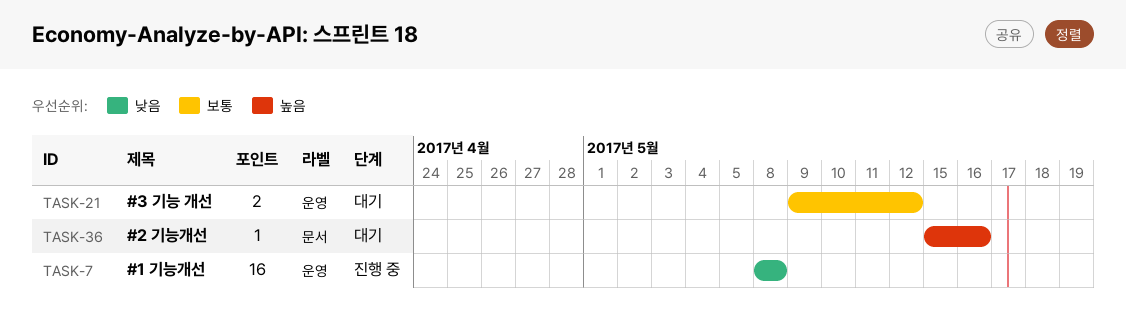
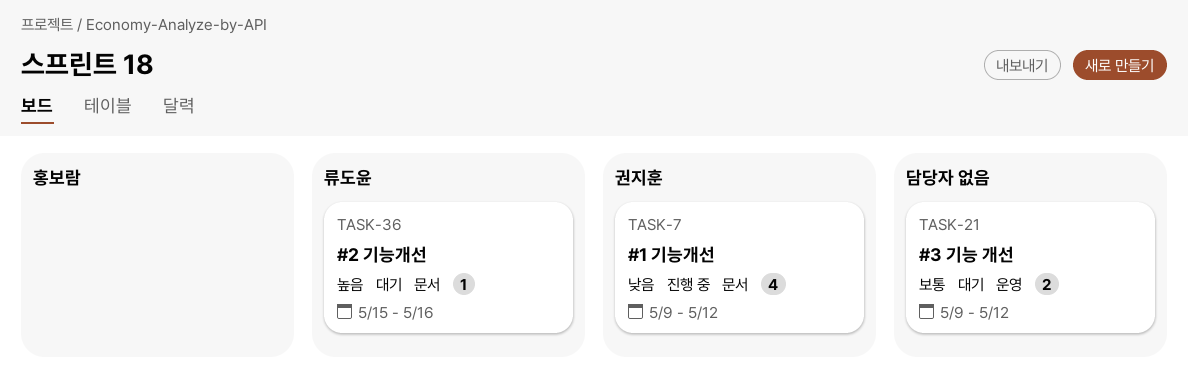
TASK-7, label: 운영 -> 문서
TASK-7, estimate: 16 -> 4
TASK-7, start: May 8 -> May 9
TASK-7, due: May 8 -> May 12

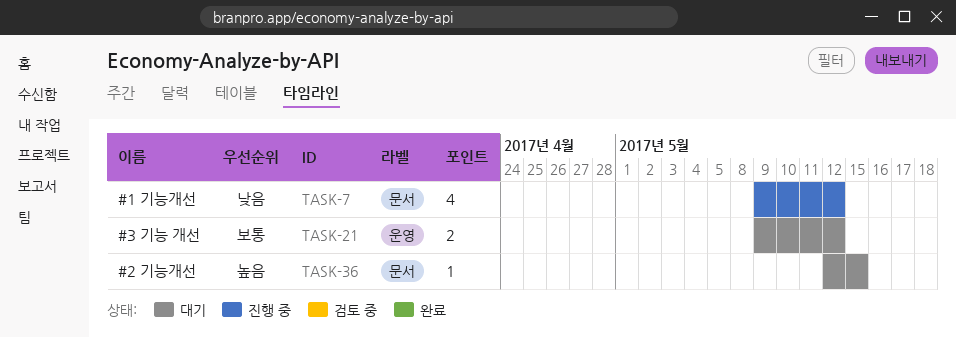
TASK-36, start: May 15 -> May 12
TASK-36, due: May 16 -> May 15

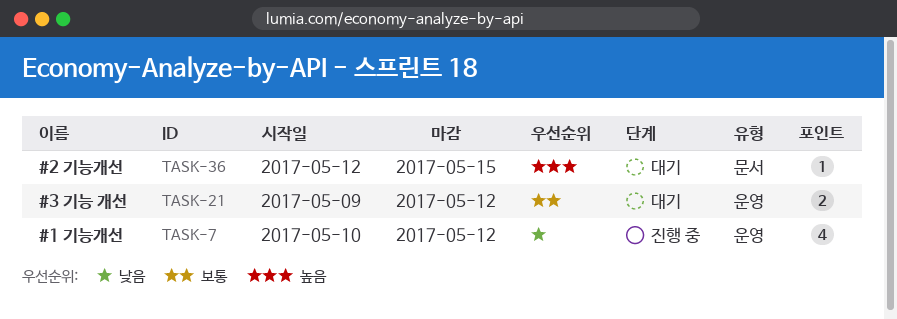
TASK-7, label: 문서 -> 운영
TASK-7, start: May 9 -> May 10

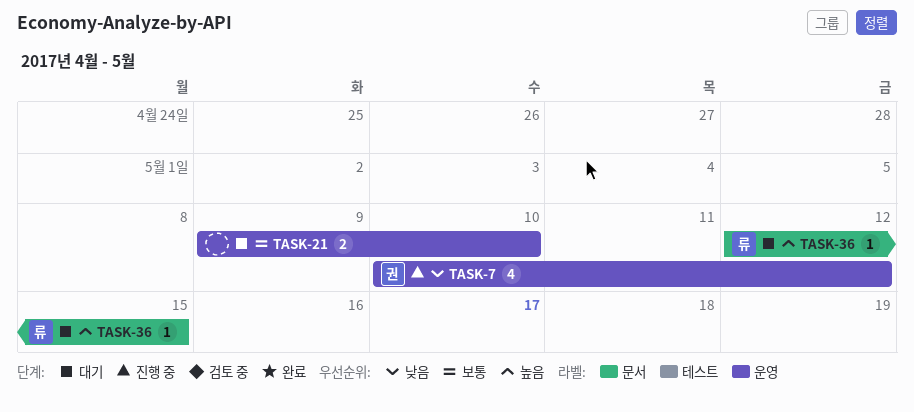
TASK-21, due: May 12 -> May 10

